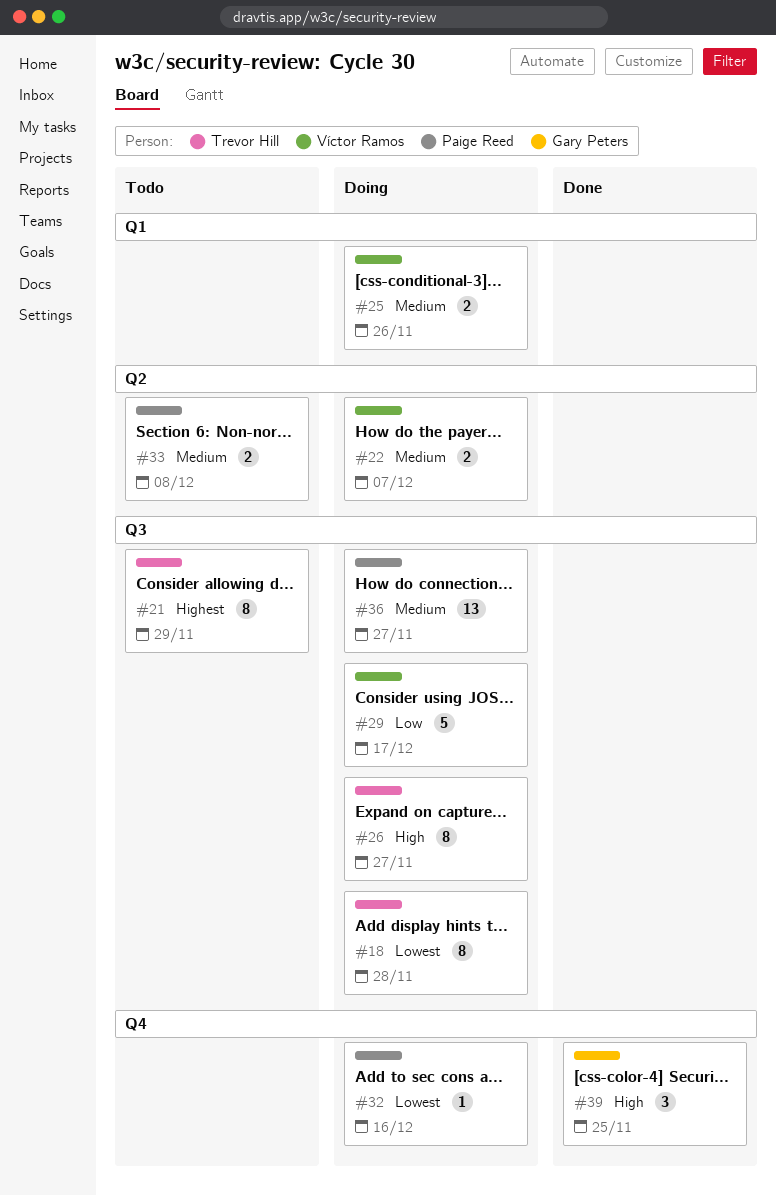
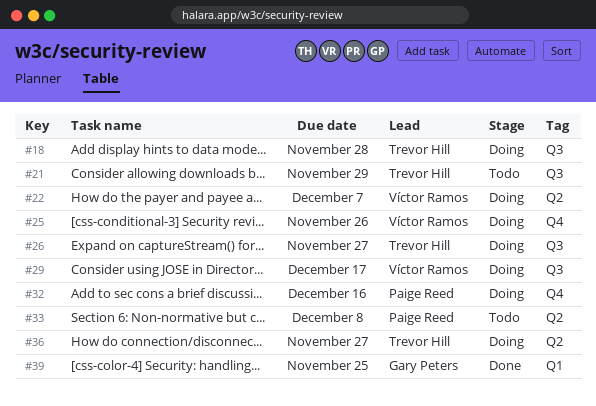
#25, label: Q1 -> Q4
#36, owner: Paige Reed -> Trevor Hill
#36, label: Q3 -> Q2
#39, label: Q4 -> Q1

